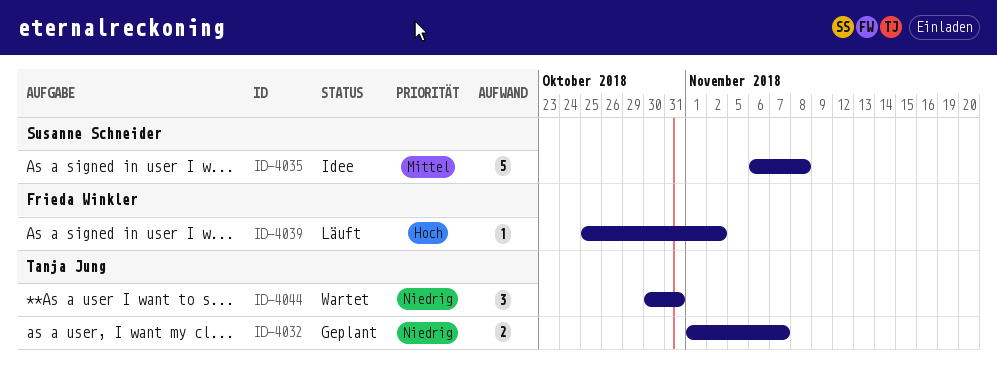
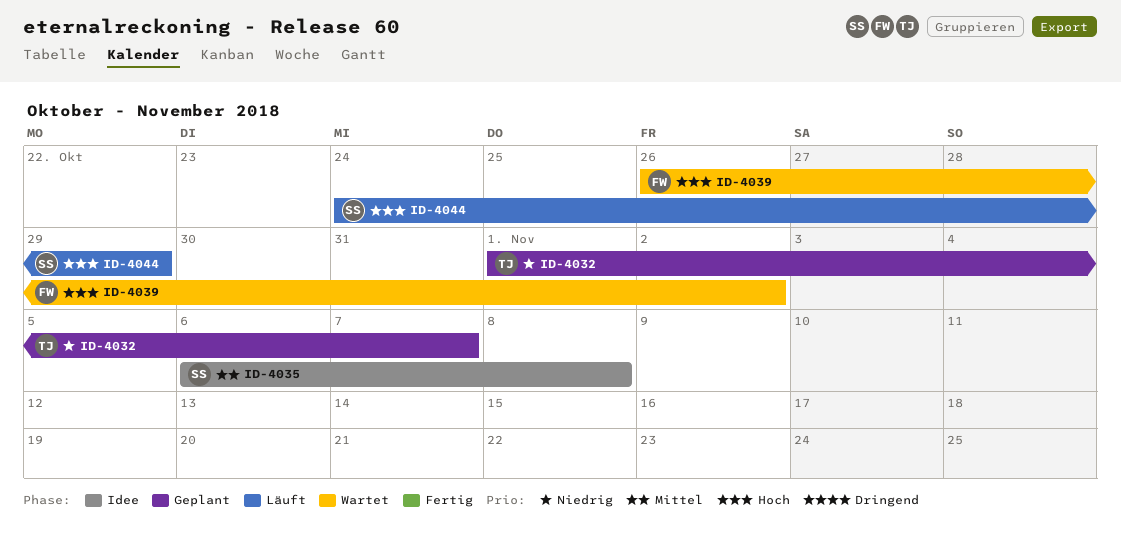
ID-4039, status: Läuft -> Wartet
ID-4039, start: Oct 25 -> Oct 26
ID-4044, status: Wartet -> Läuft
ID-4044, owner: Tanja Jung -> Susanne Schneider
ID-4044, priority: Niedrig -> Hoch
ID-4044, start: Oct 30 -> Oct 24
ID-4044, due: Oct 31 -> Oct 29

